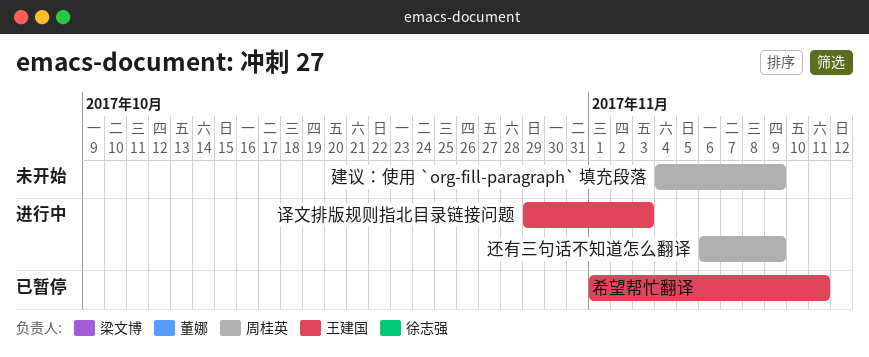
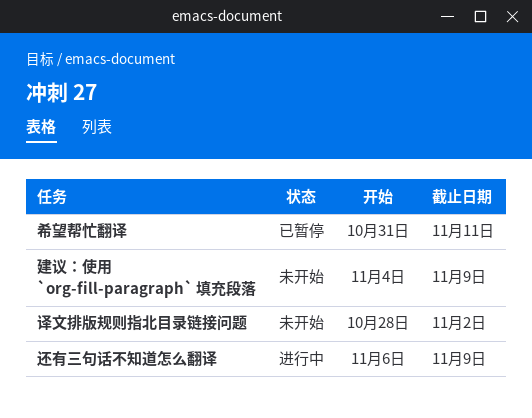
希望帮忙翻译, start: Nov 1 -> Oct 31
译文排版规则指北目录链接问题, status: 进行中 -> 未开始
译文排版规则指北目录链接问题, start: Oct 29 -> Oct 28
译文排版规则指北目录链接问题, due: Nov 3 -> Nov 2

